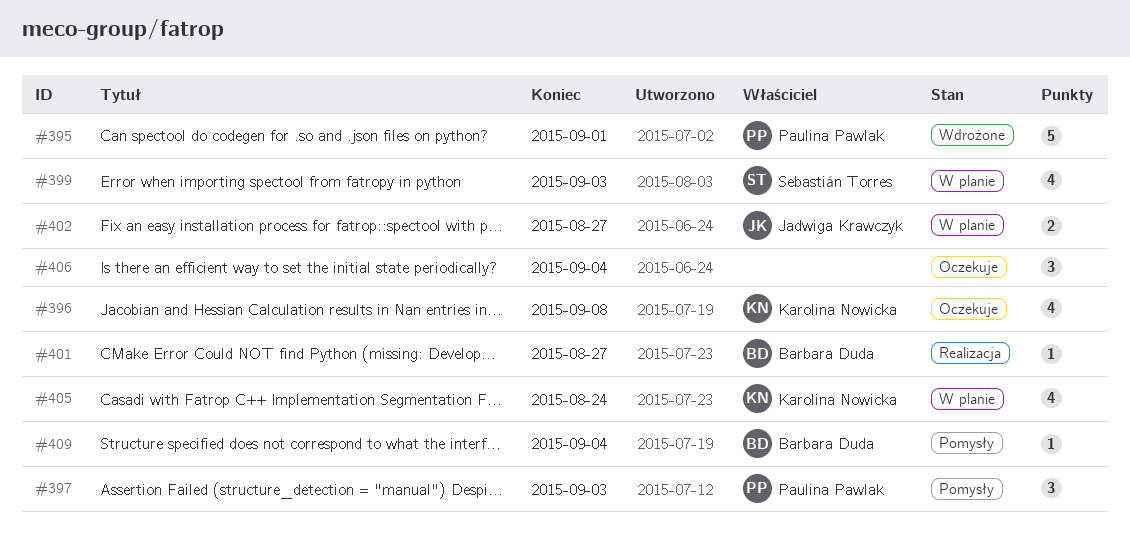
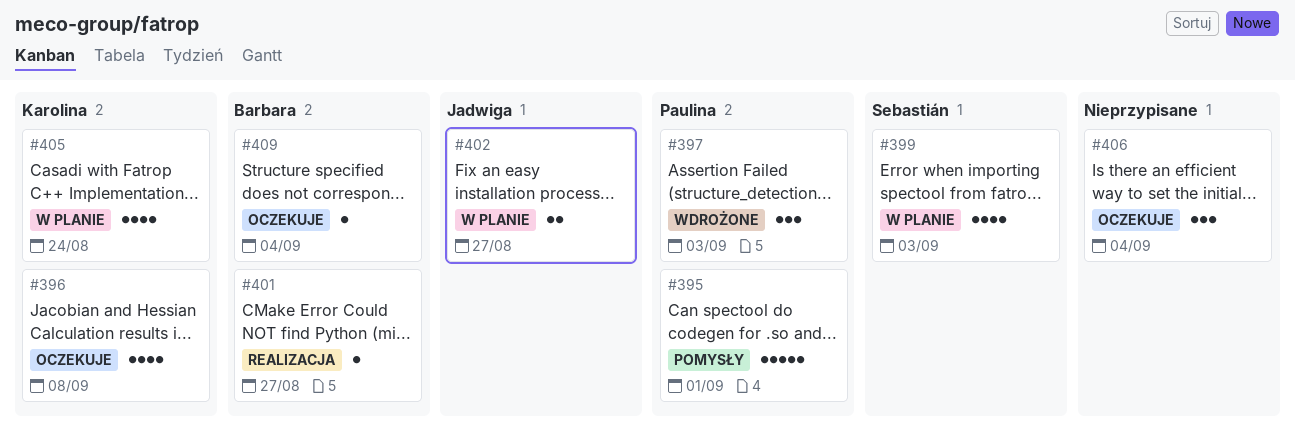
#395, status: Wdrożone -> Pomysły
#397, status: Pomysły -> Wdrożone
#409, status: Pomysły -> Oczekuje

